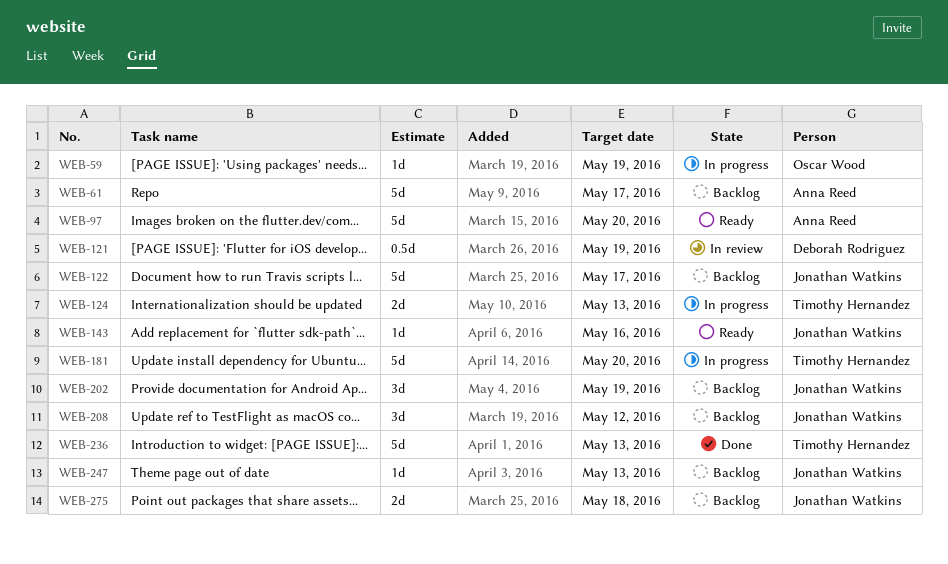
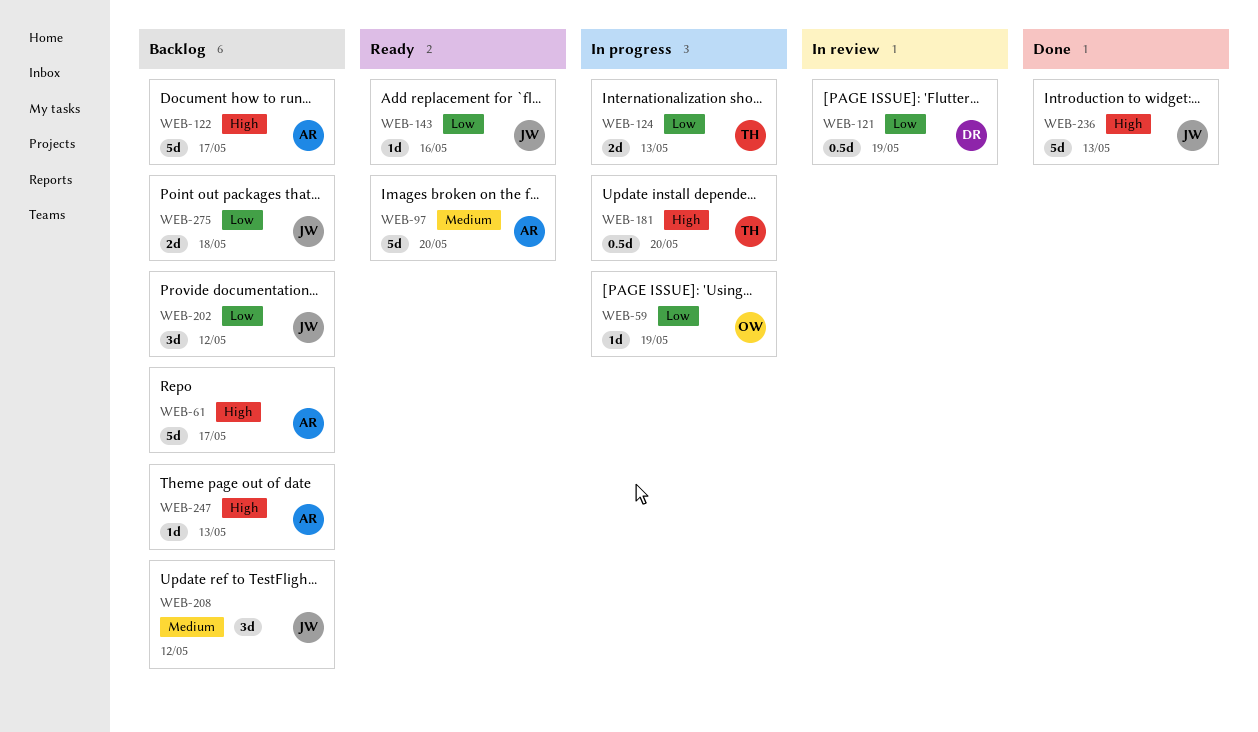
WEB-122, owner: Jonathan Watkins -> Anna Reed
WEB-181, estimate: 5d -> 0.5d
WEB-202, due: May 19 -> May 12
WEB-236, owner: Timothy Hernandez -> Jonathan Watkins
WEB-247, owner: Jonathan Watkins -> Anna Reed

